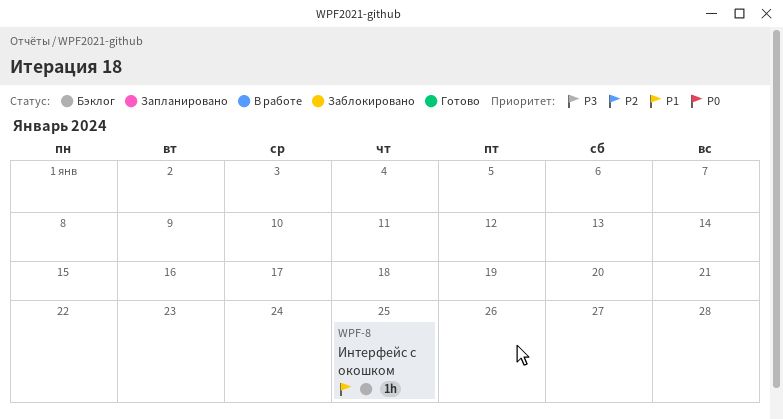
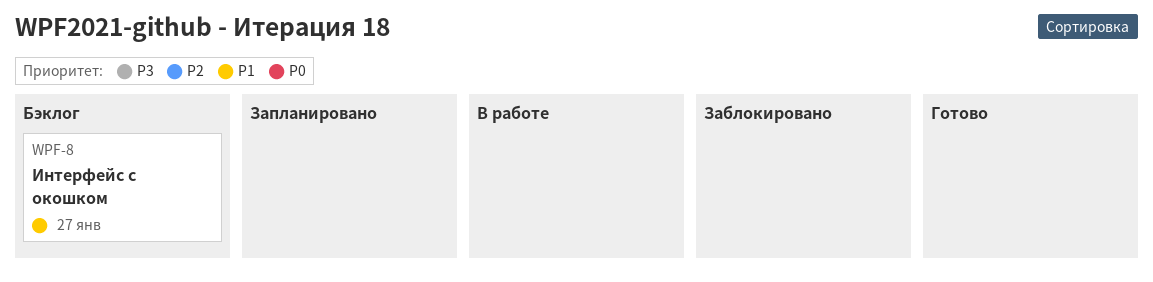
WPF-8, due: Jan 25 -> Jan 27

